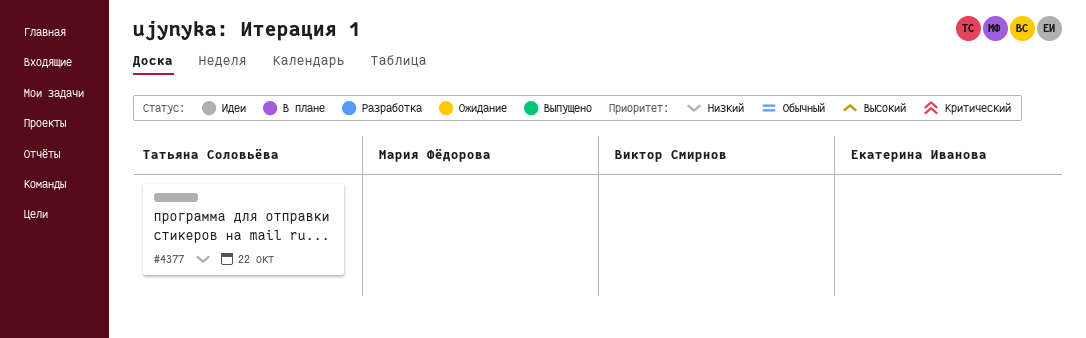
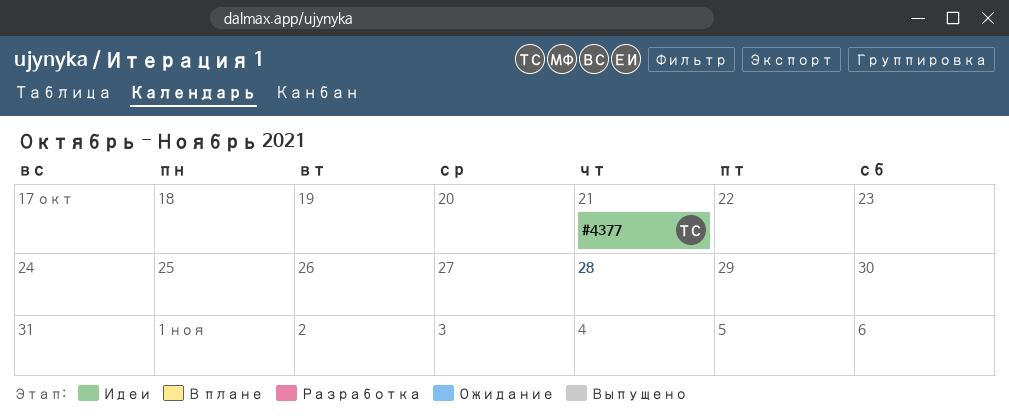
#4377, due: Oct 22 -> Oct 21

